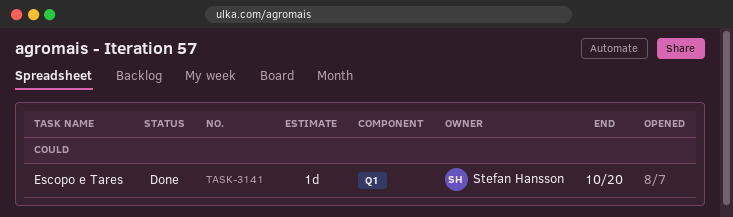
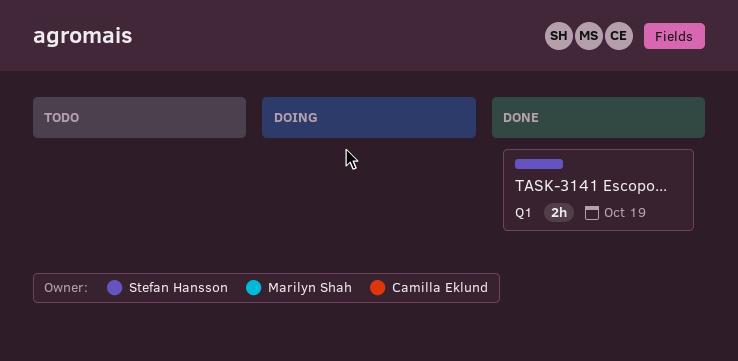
TASK-3141, estimate: 1d -> 2h
TASK-3141, due: Oct 20 -> Oct 19

